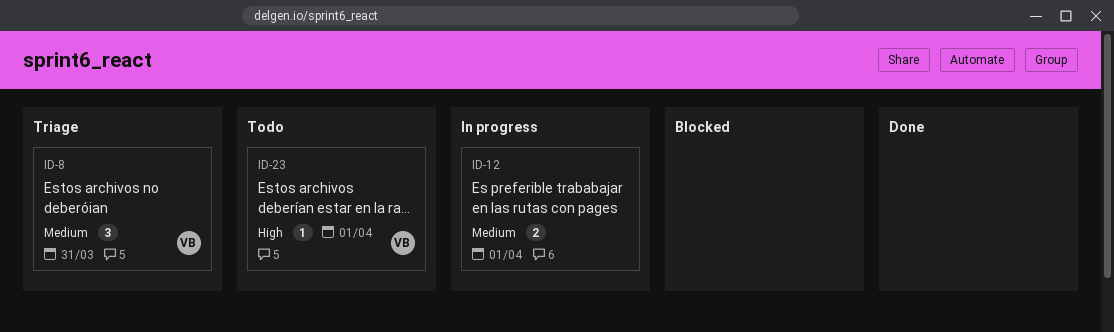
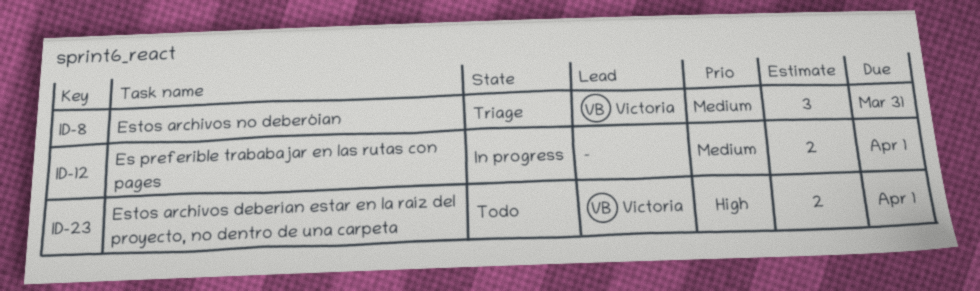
ID-23, estimate: 1 -> 2

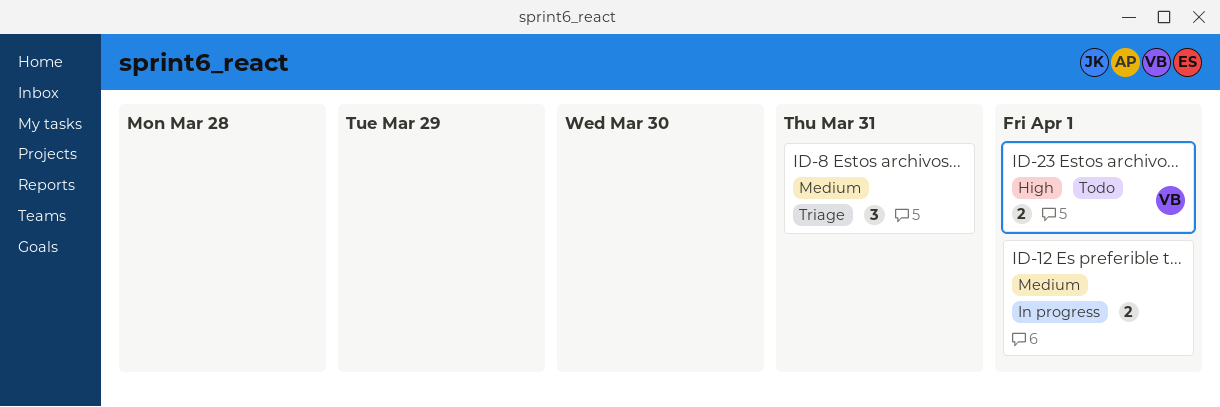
ID-8, owner: Victoria -> none

